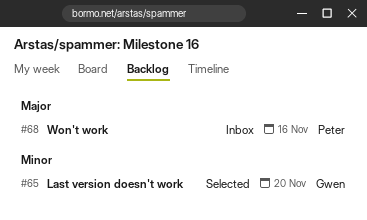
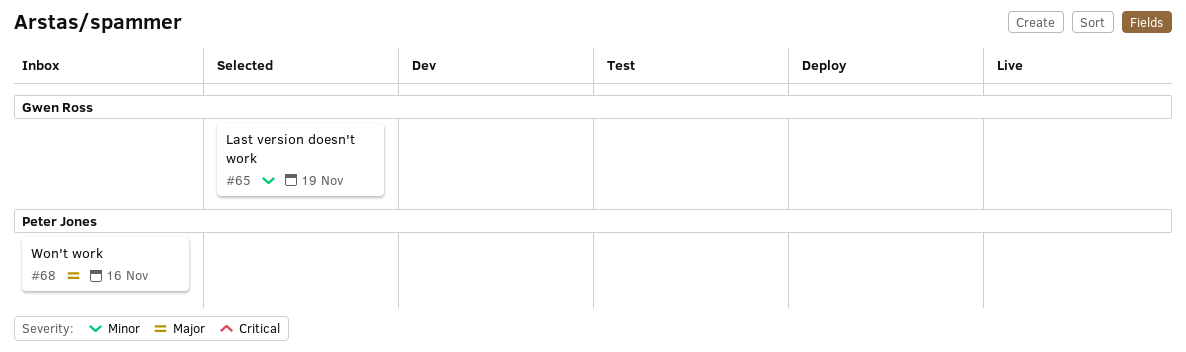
#65, due: Nov 20 -> Nov 19

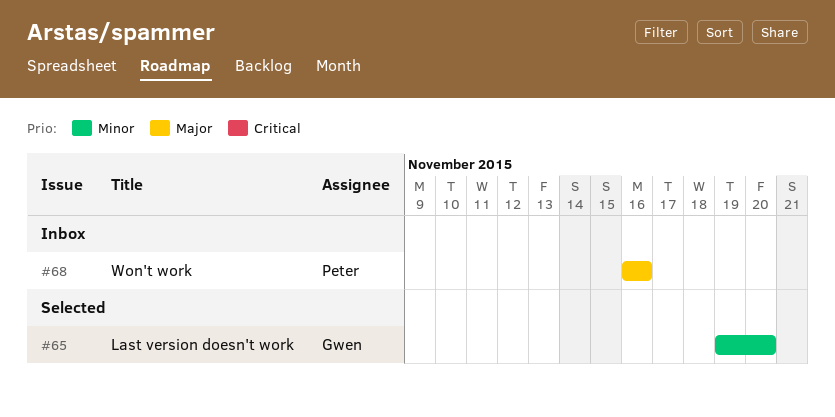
#65, due: Nov 19 -> Nov 20

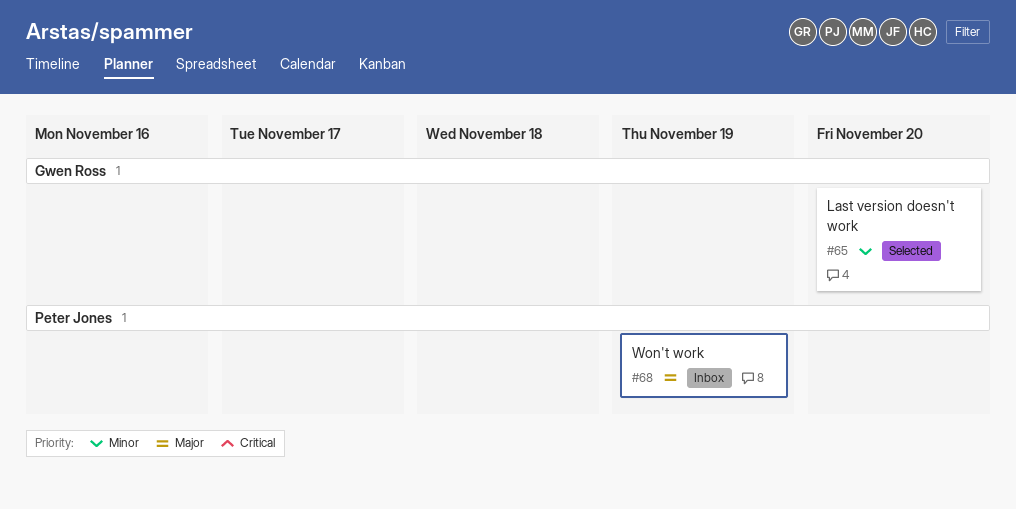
#68, due: Nov 16 -> Nov 19

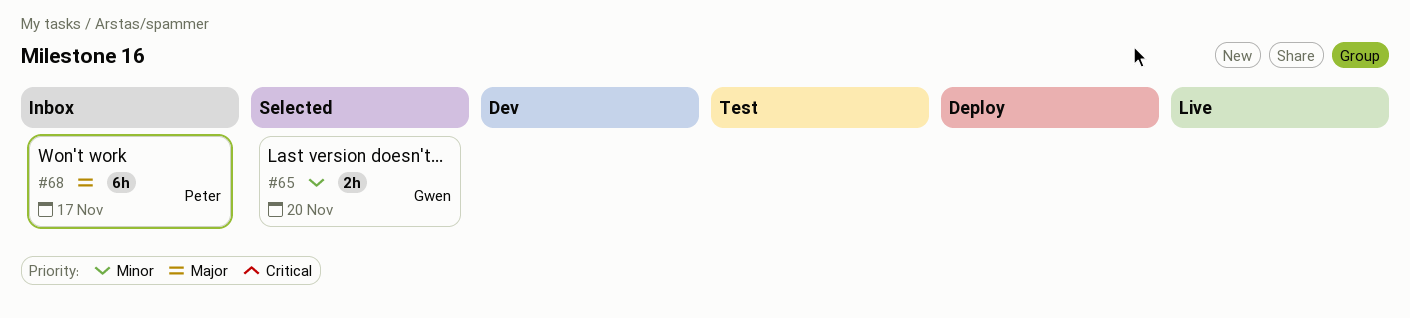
#68, due: Nov 19 -> Nov 17

